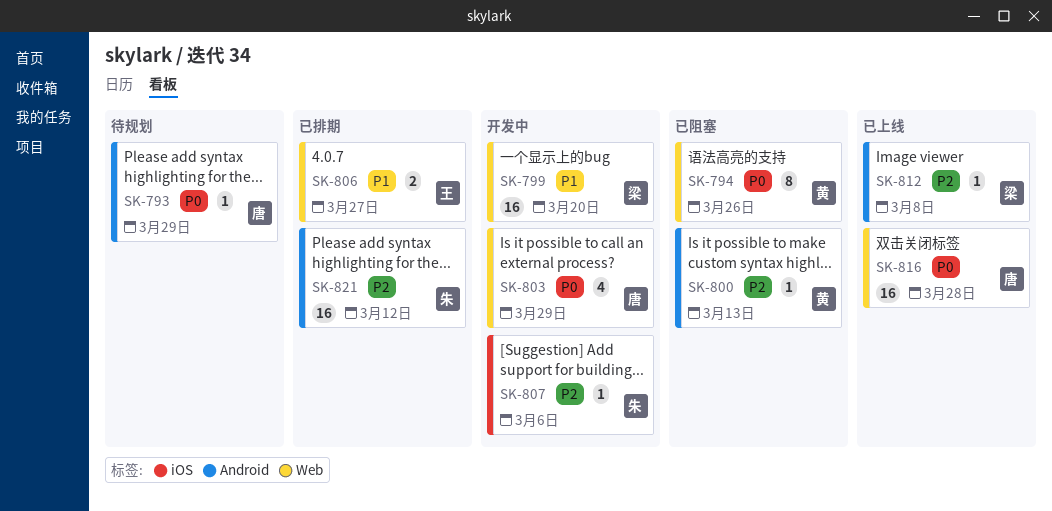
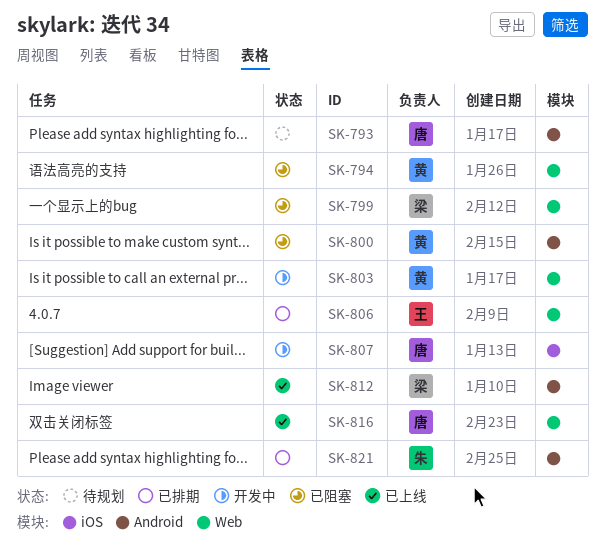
SK-799, status: 开发中 -> 已阻塞
SK-803, owner: 唐 -> 黄
SK-807, owner: 朱 -> 唐

